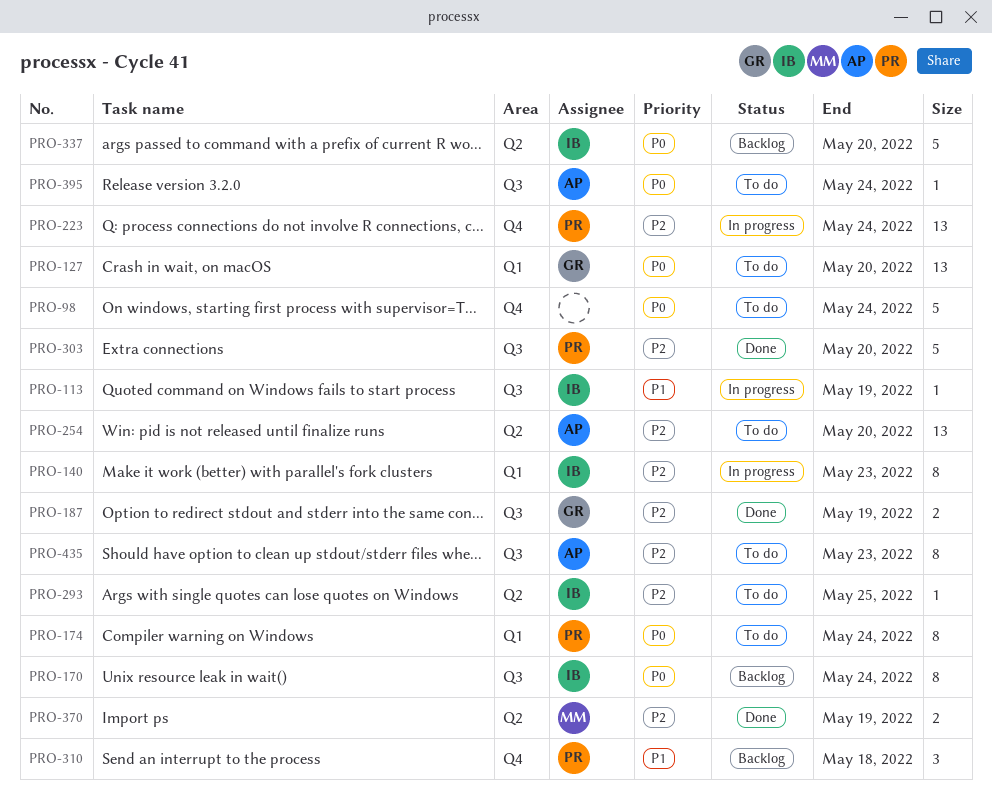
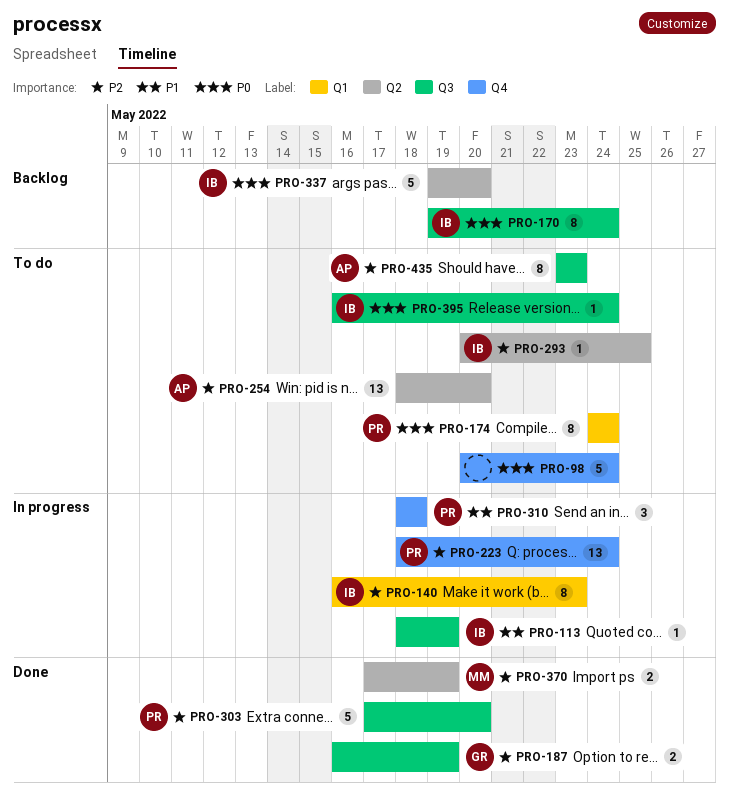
PRO-127: present -> none
PRO-310, status: Backlog -> In progress
PRO-395, owner: AP -> IB

